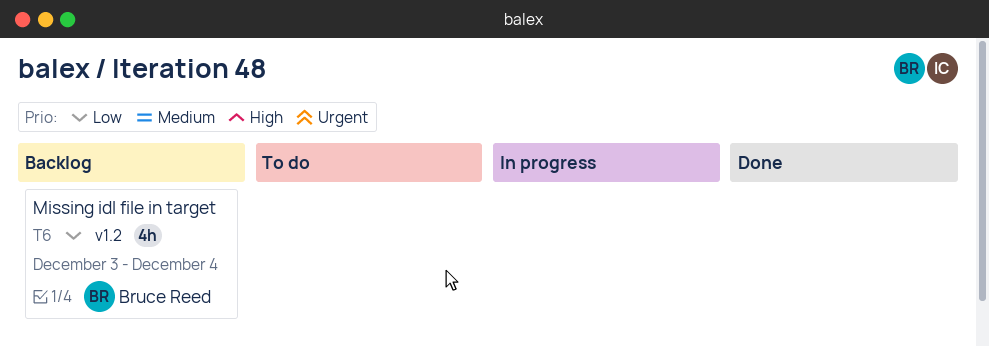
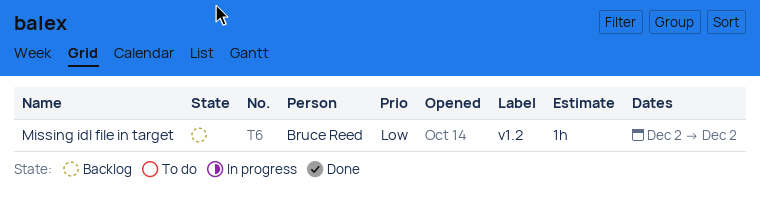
T6, estimate: 4h -> 1h
T6, start: Dec 3 -> Dec 2
T6, due: Dec 4 -> Dec 2

